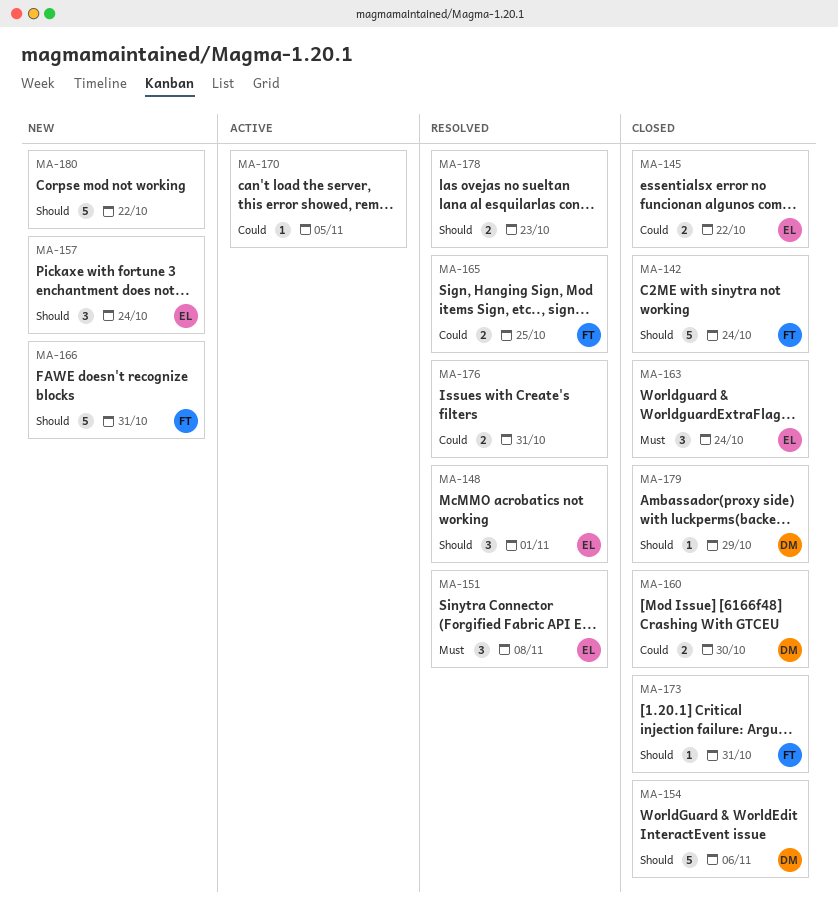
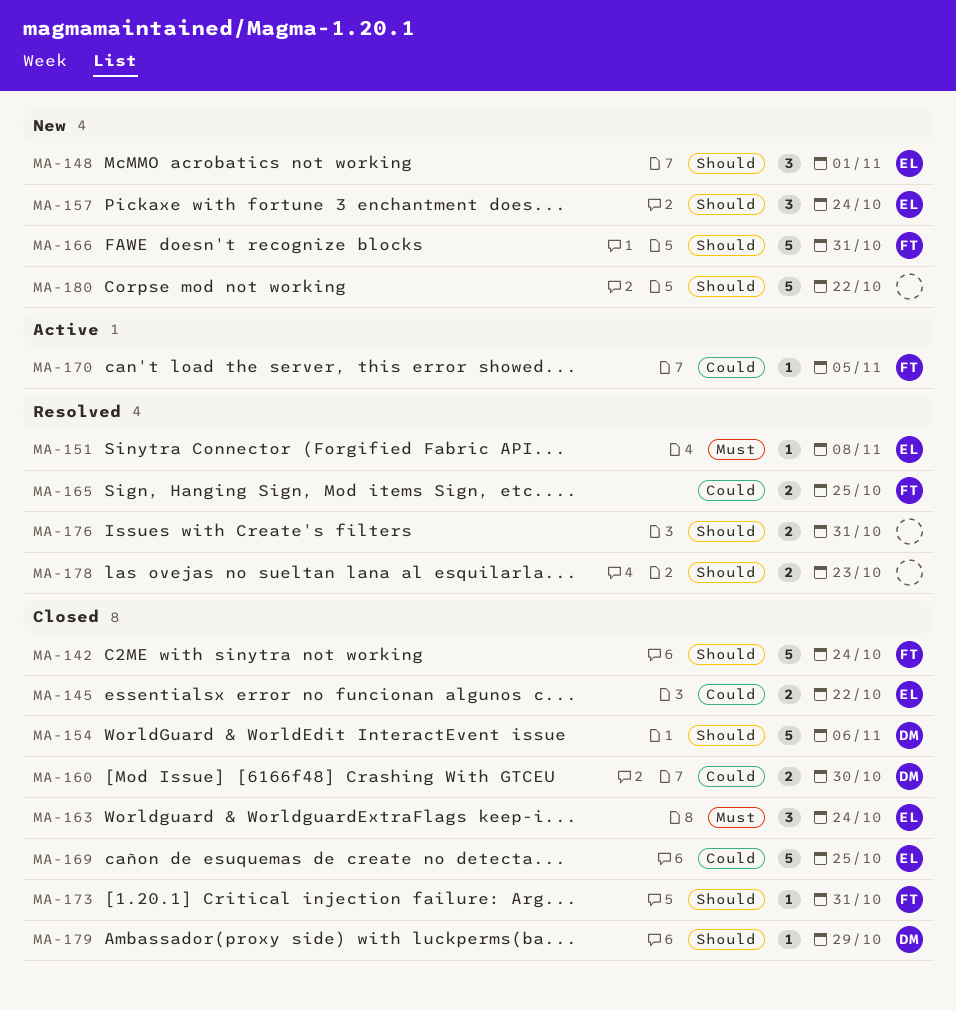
MA-148, status: Resolved -> New
MA-151, estimate: 3 -> 1
MA-169: none -> present
MA-170, owner: none -> FT
MA-176, priority: Could -> Should

